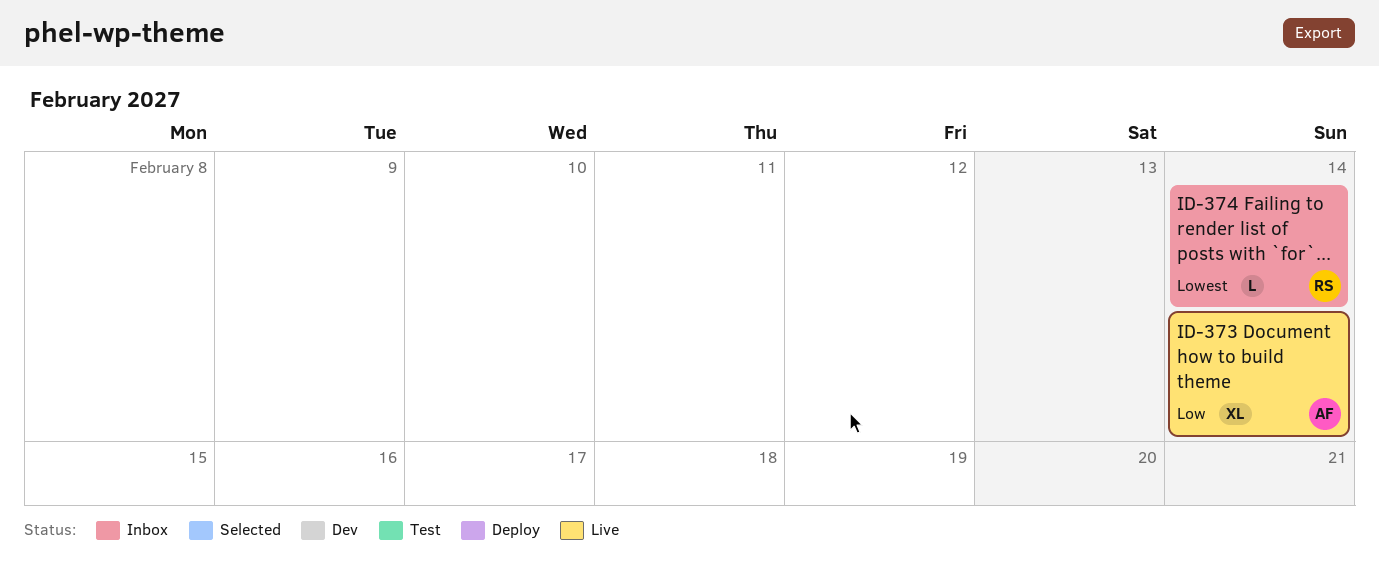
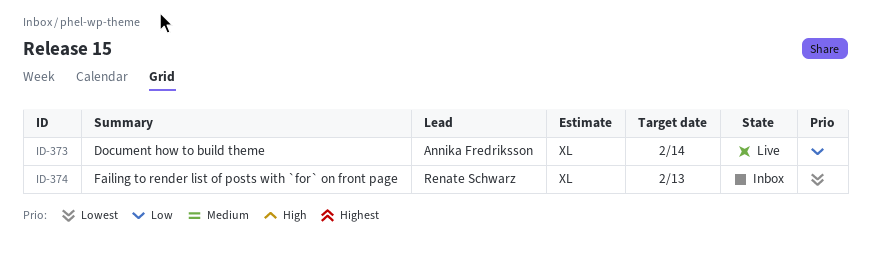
ID-374, estimate: L -> XL
ID-374, due: Feb 14 -> Feb 13

